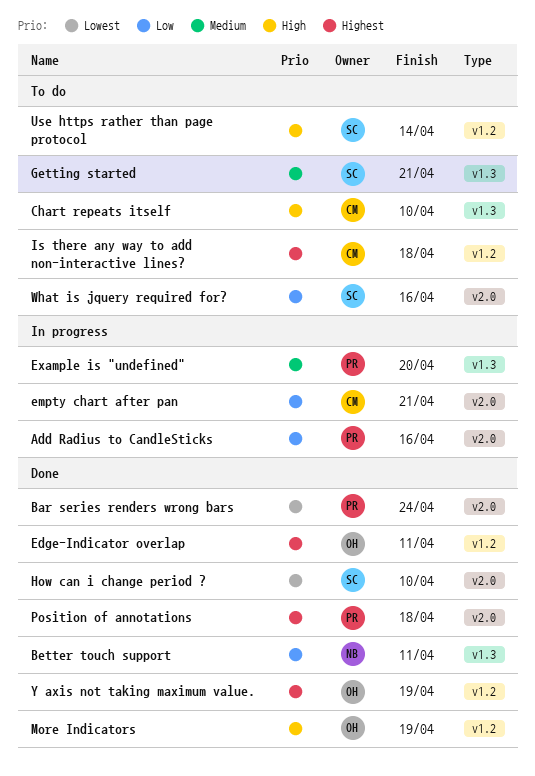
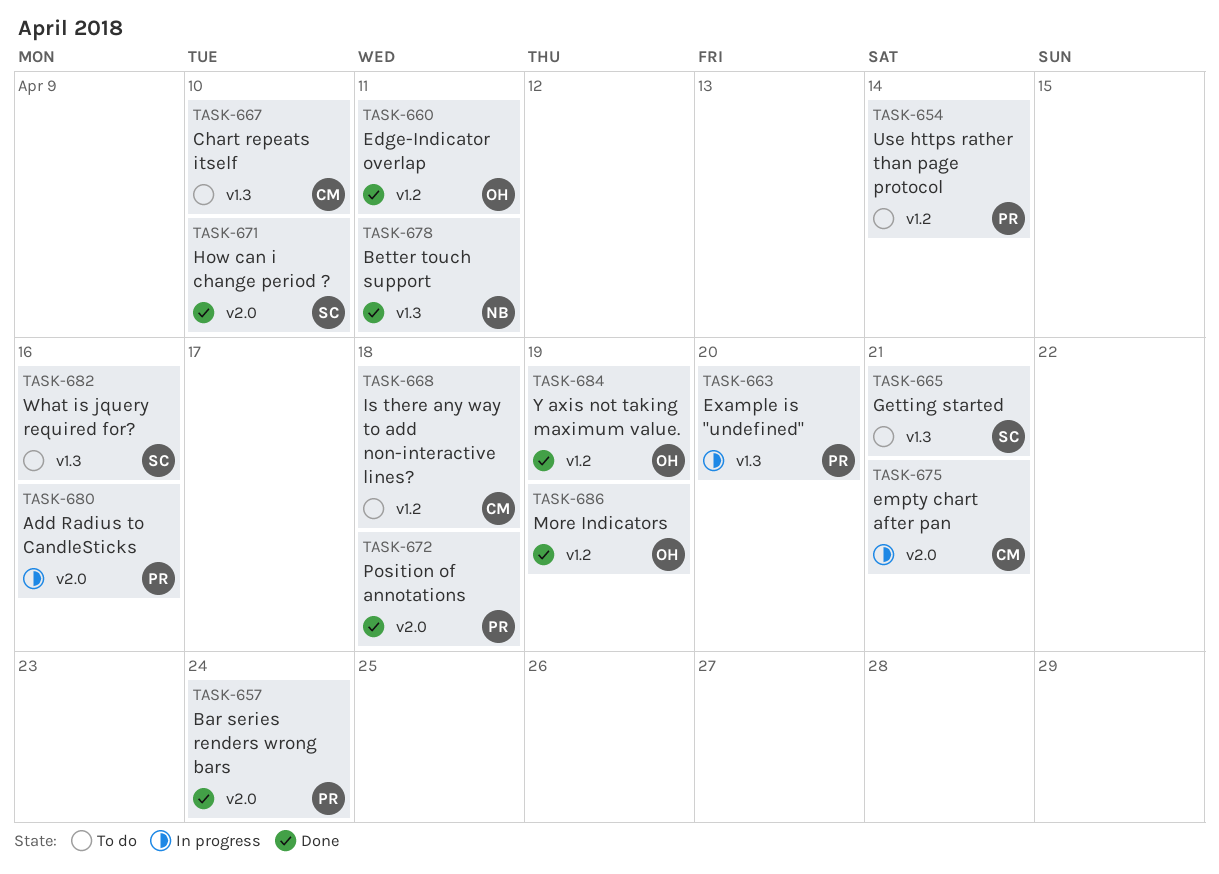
Use https rather than page protocol, owner: SC -> PR
What is jquery required for?, label: v2.0 -> v1.3

